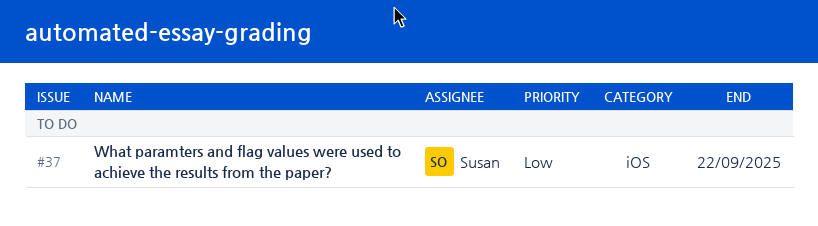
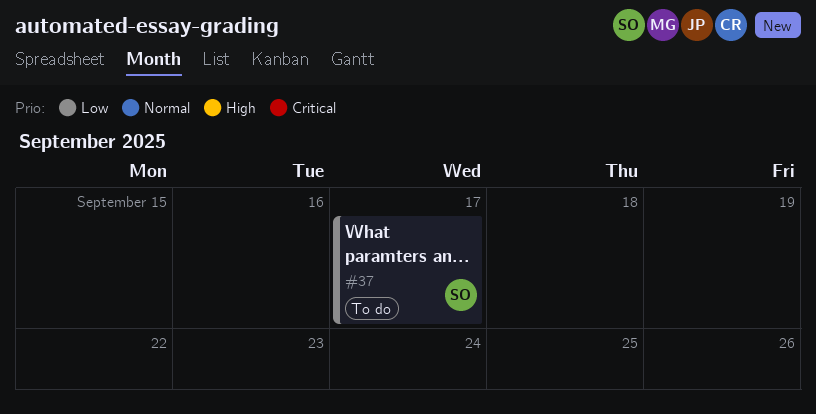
#37, due: Sep 22 -> Sep 17

